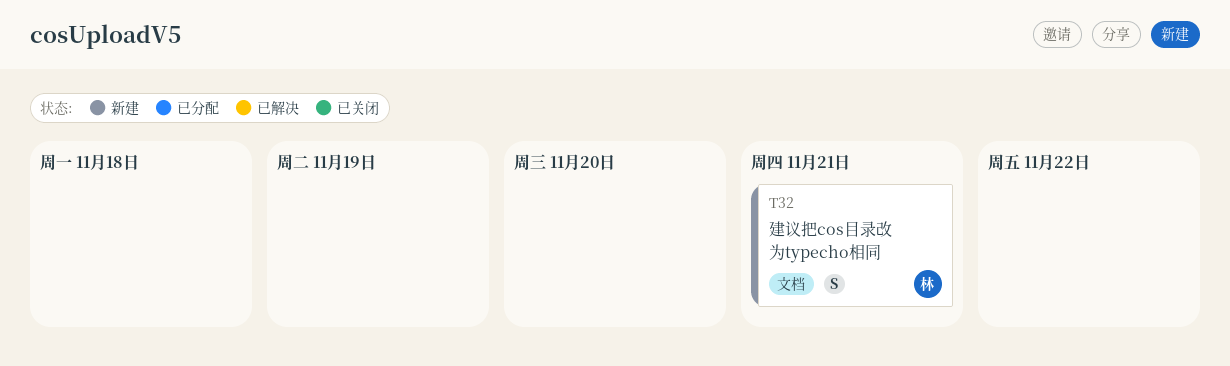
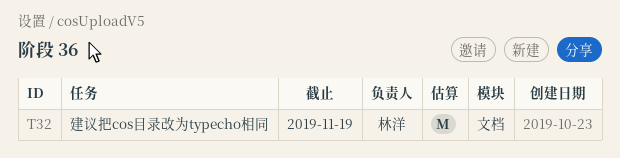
T32, estimate: S -> M
T32, due: Nov 21 -> Nov 19

